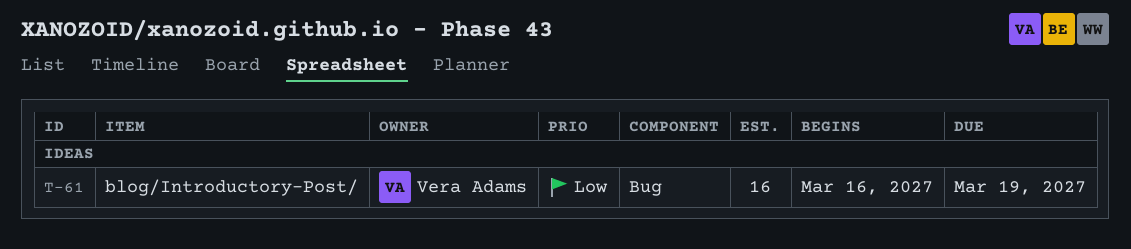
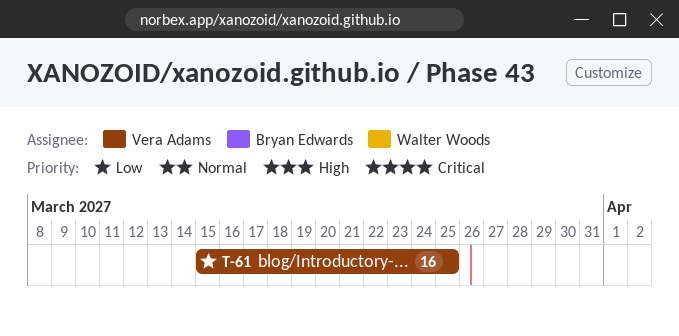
T-61, start: Mar 16 -> Mar 15
T-61, due: Mar 19 -> Mar 25

